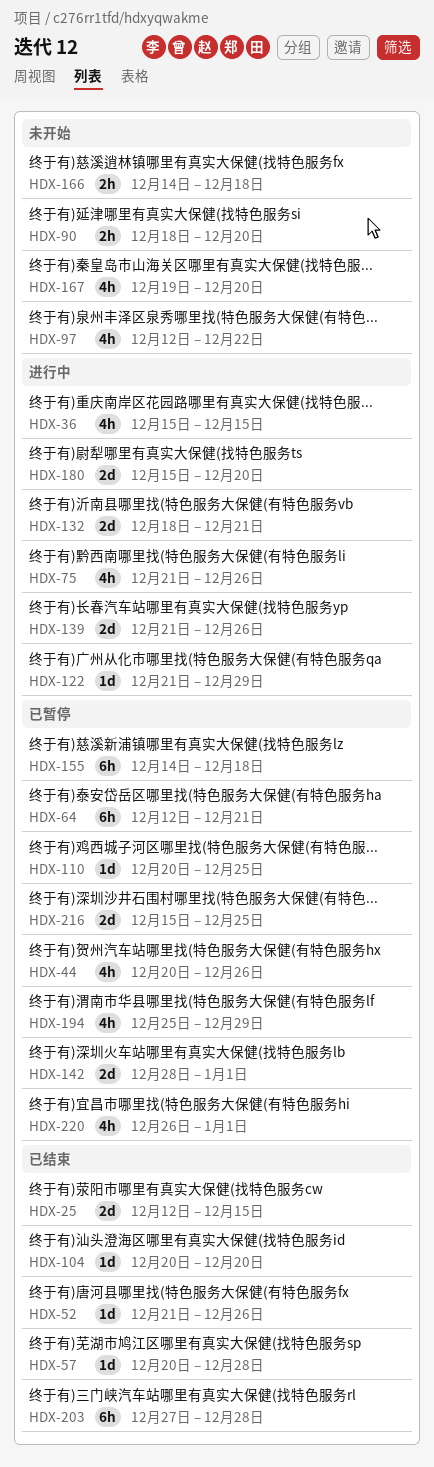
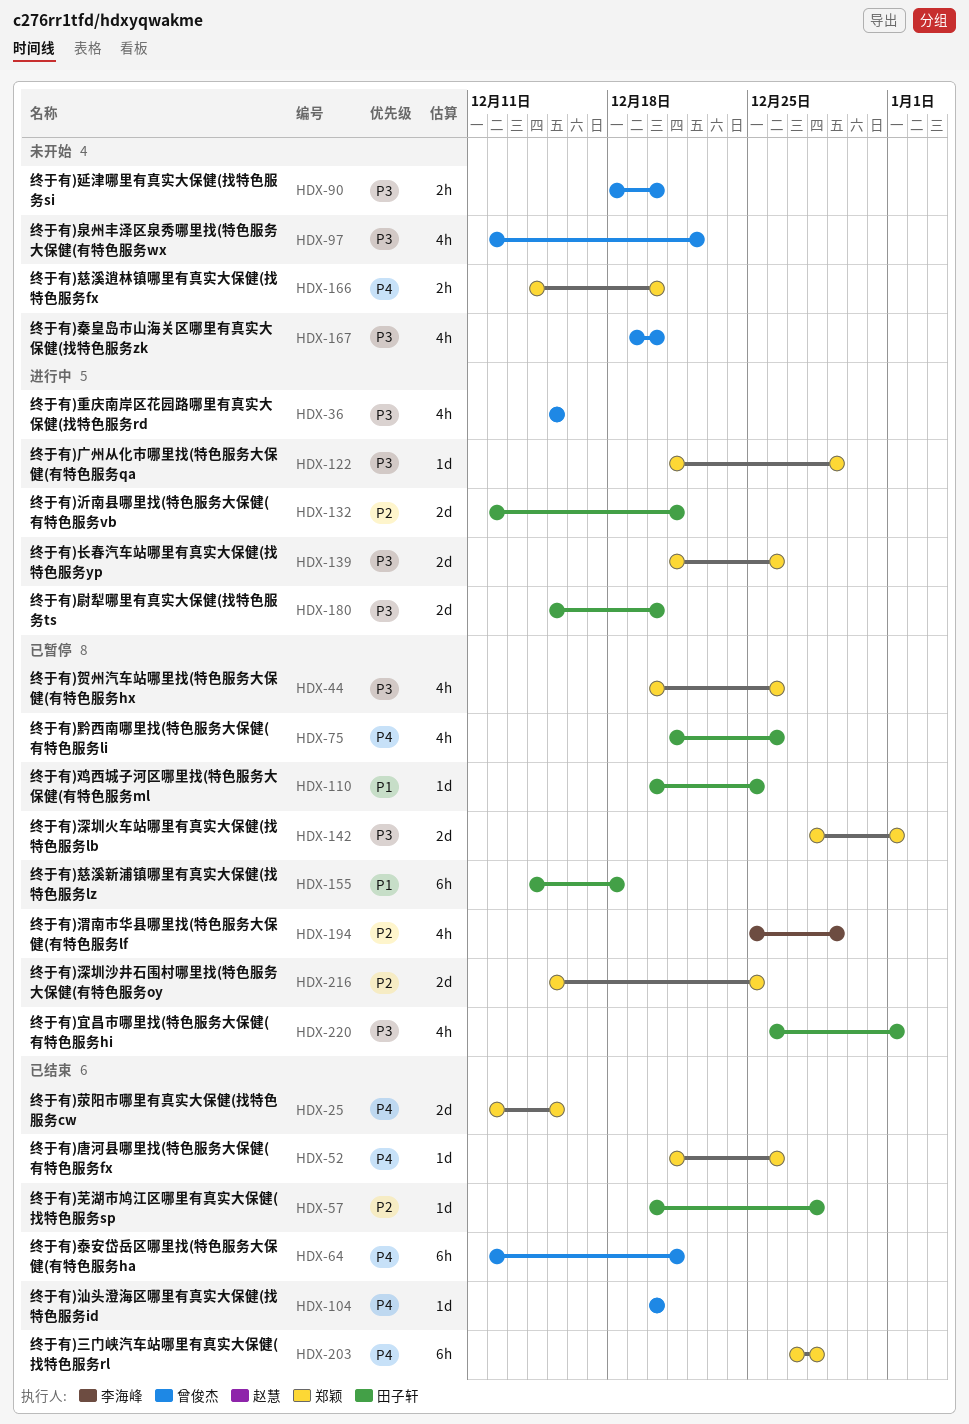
HDX-64, status: 已暂停 -> 已结束
HDX-75, status: 进行中 -> 已暂停
HDX-132, start: Dec 18 -> Dec 12
HDX-166, due: Dec 18 -> Dec 20

